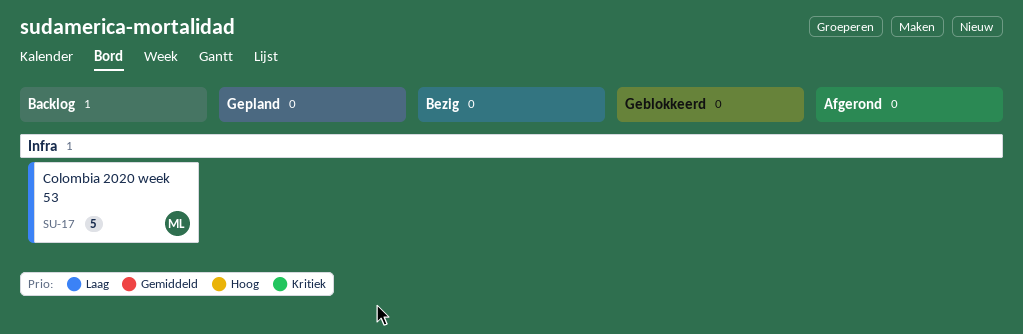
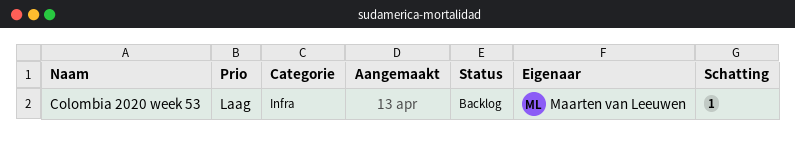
Colombia 2020 week 53, estimate: 5 -> 1

